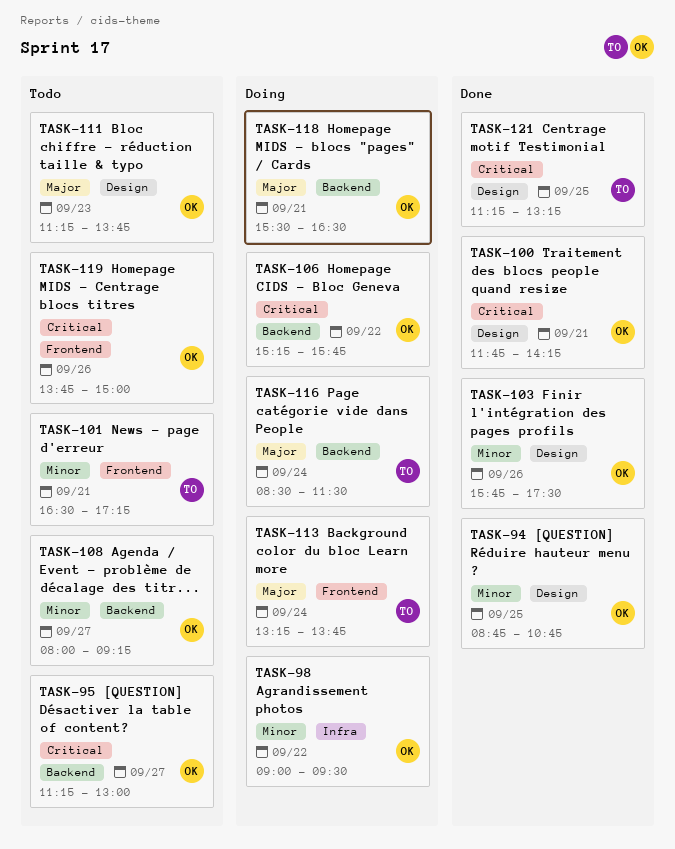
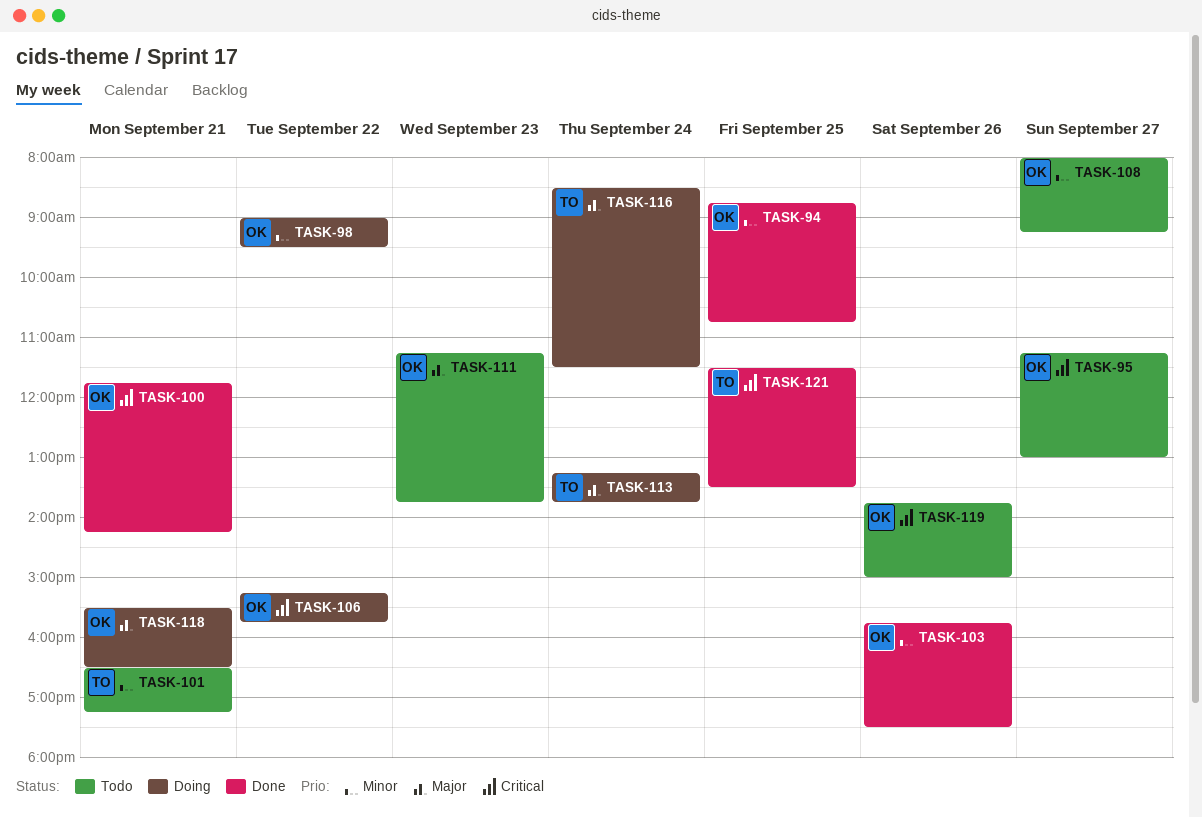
TASK-121, begins: 11:15 -> 11:30
TASK-121, ends: 13:15 -> 13:30

